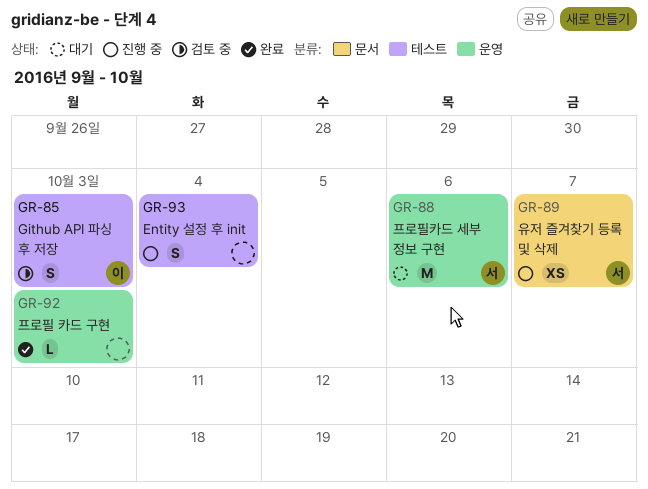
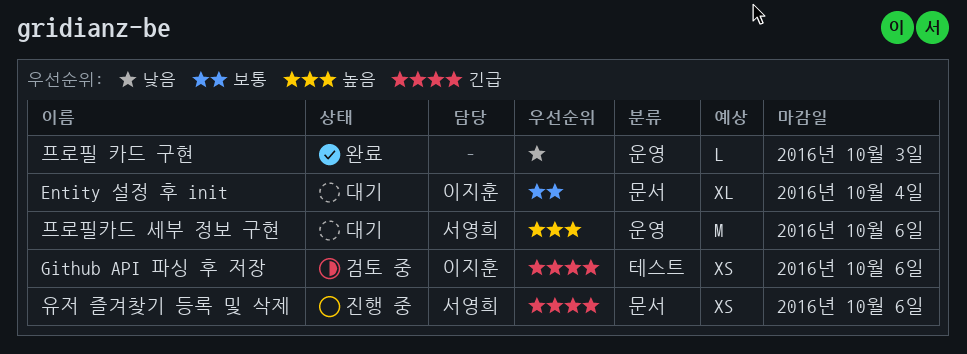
Entity 설정 후 init, status: 진행 중 -> 대기
Entity 설정 후 init, owner: none -> 이지훈
Entity 설정 후 init, label: 테스트 -> 문서
Entity 설정 후 init, estimate: S -> XL
Github API 파싱 후 저장, estimate: S -> XS
Github API 파싱 후 저장, due: Oct 3 -> Oct 6
유저 즐겨찾기 등록 및 삭제, due: Oct 7 -> Oct 6

